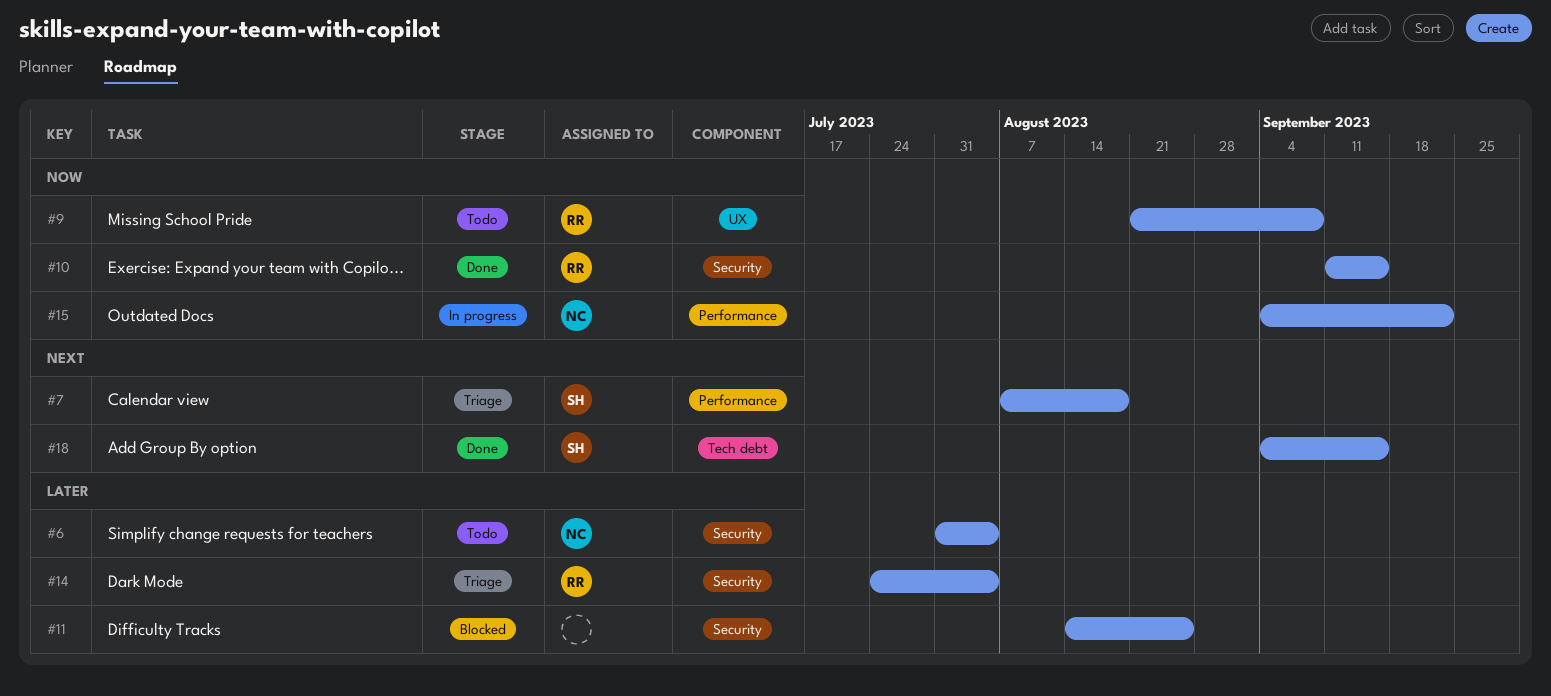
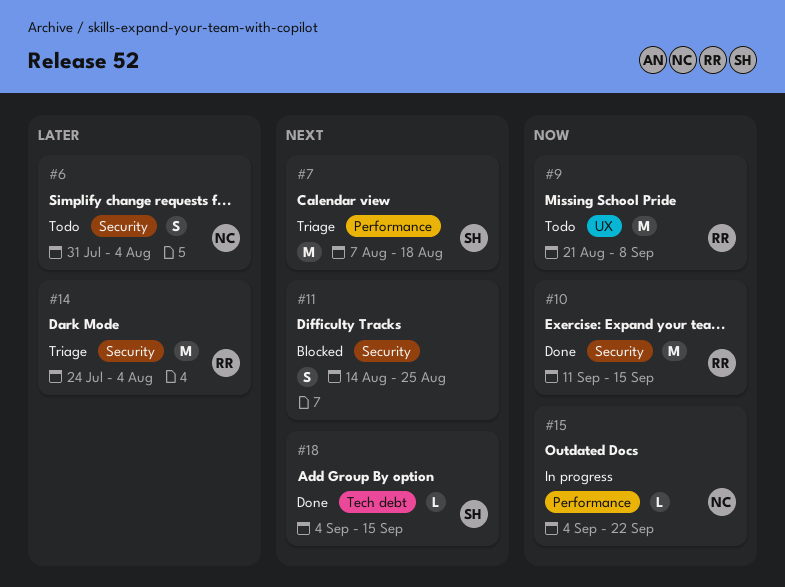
#11, priority: Later -> Next

